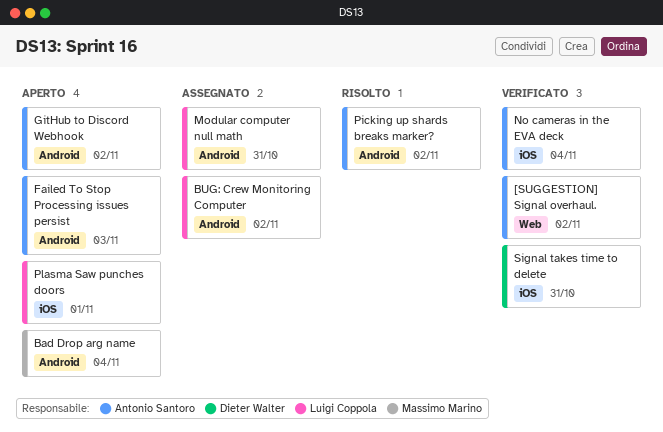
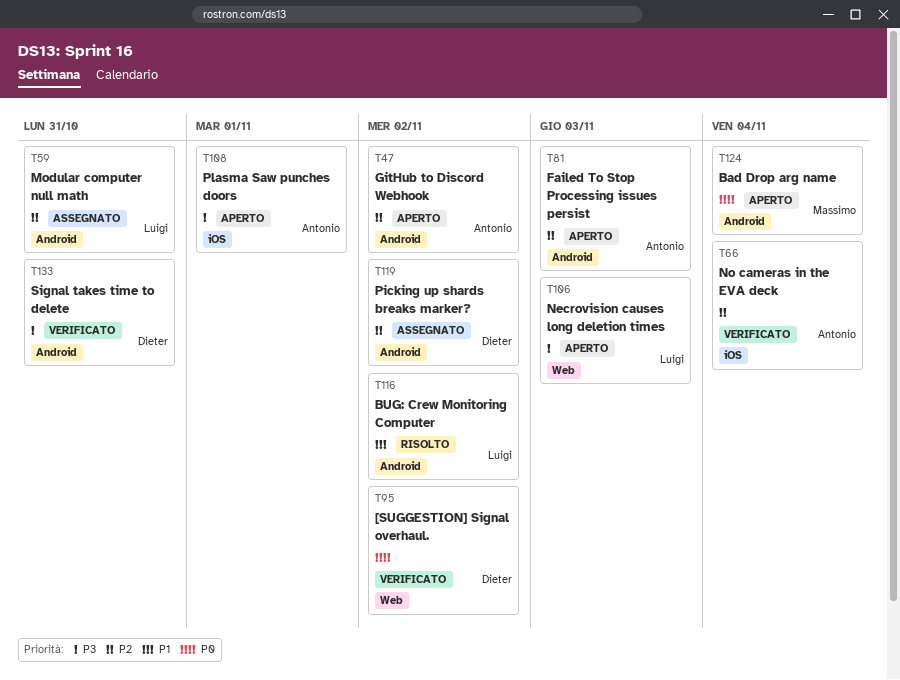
[SUGGESTION] Signal overhaul., owner: Antonio Santoro -> Dieter Walter
BUG: Crew Monitoring Computer, status: Assegnato -> Risolto
Necrovision causes long deletion times: none -> present
Picking up shards breaks marker?, status: Risolto -> Assegnato
Picking up shards breaks marker?, owner: Antonio Santoro -> Dieter Walter
Plasma Saw punches doors, owner: Luigi Coppola -> Antonio Santoro
Signal takes time to delete, label: iOS -> Android

